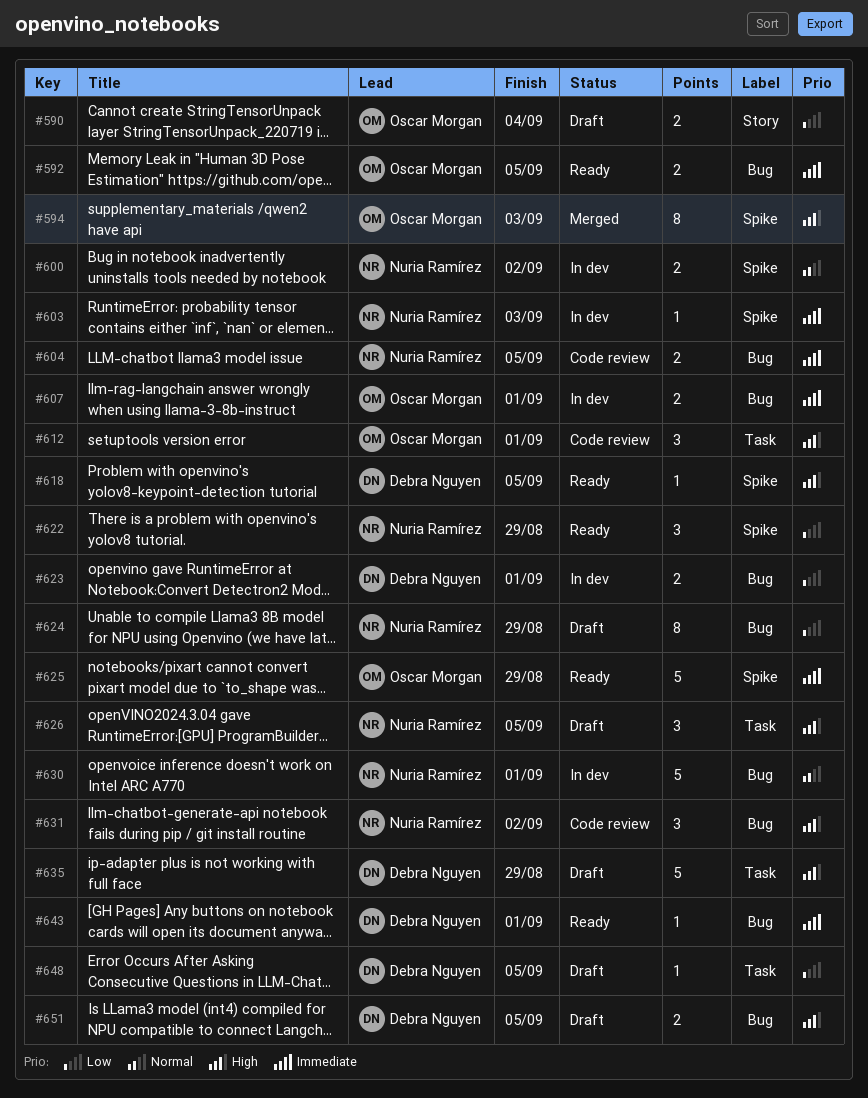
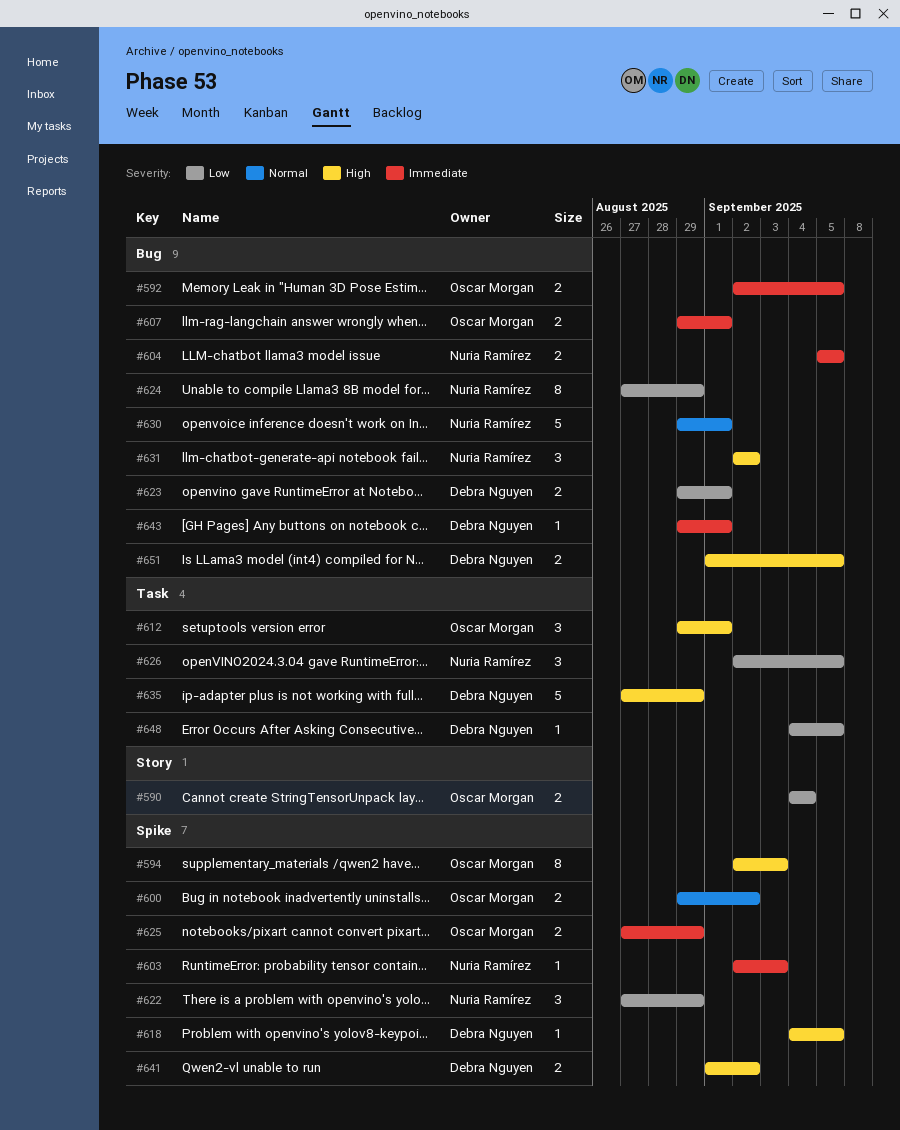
#600, owner: Nuria Ramírez -> Oscar Morgan
#625, estimate: 5 -> 2
#626, priority: High -> Low
#641: none -> present

